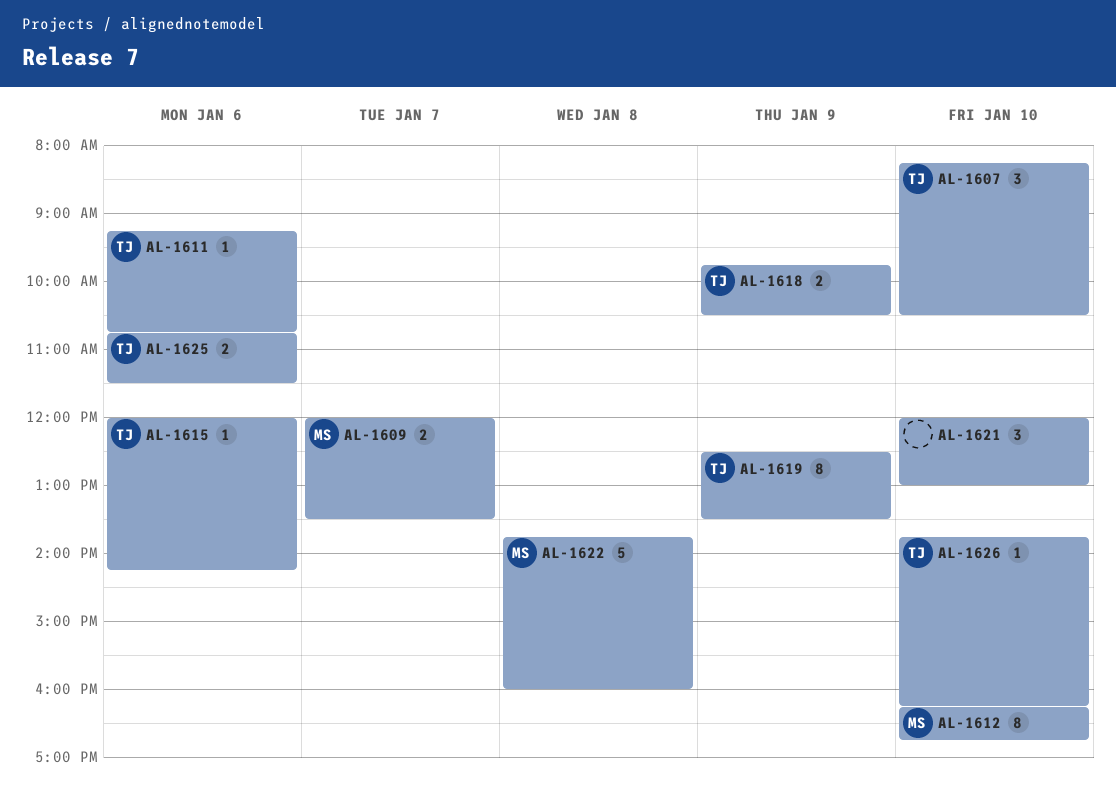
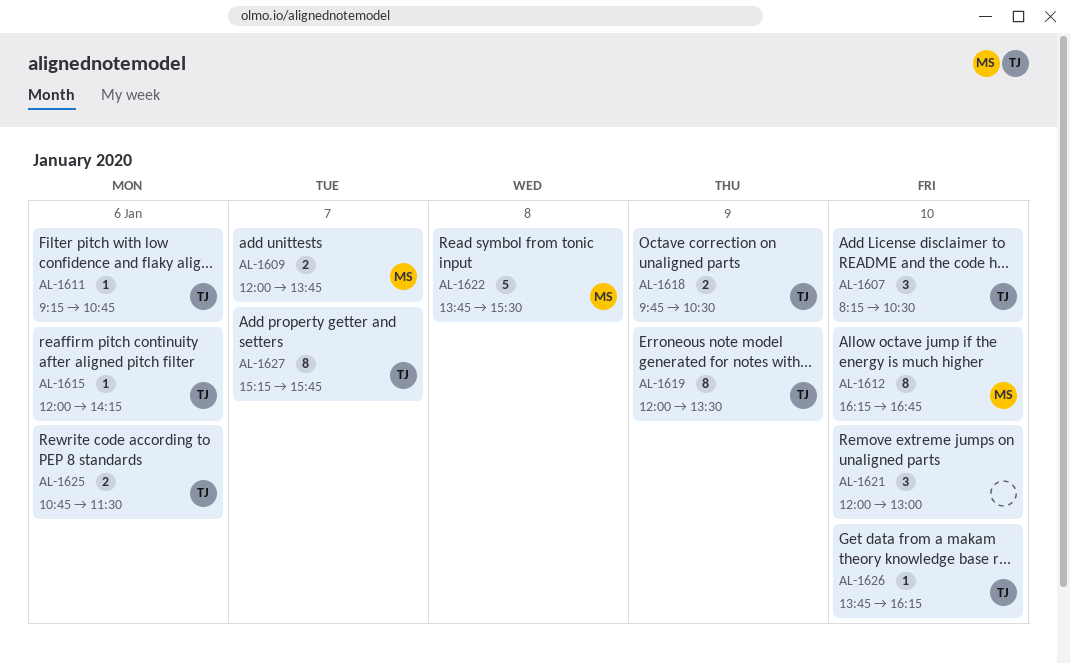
AL-1609, ends: 13:30 -> 13:45
AL-1619, begins: 12:30 -> 12:00
AL-1622, ends: 16:00 -> 15:30
AL-1627: none -> present

